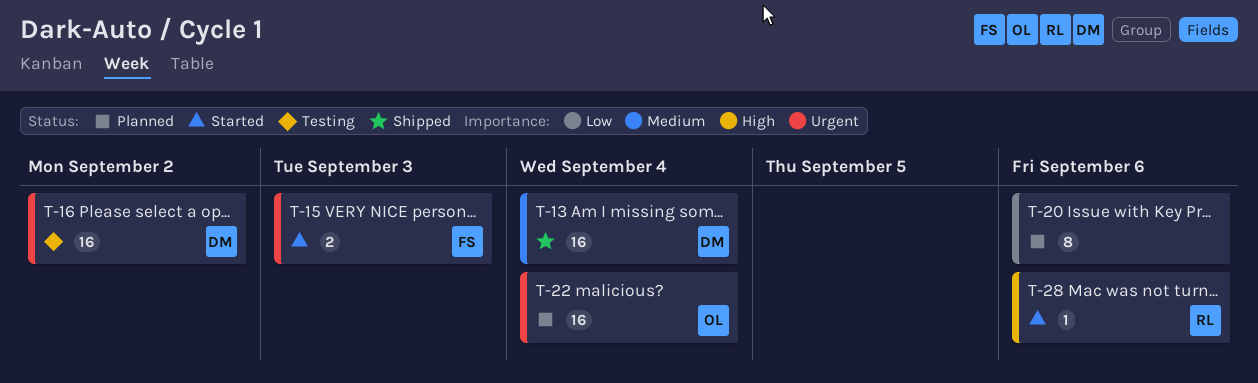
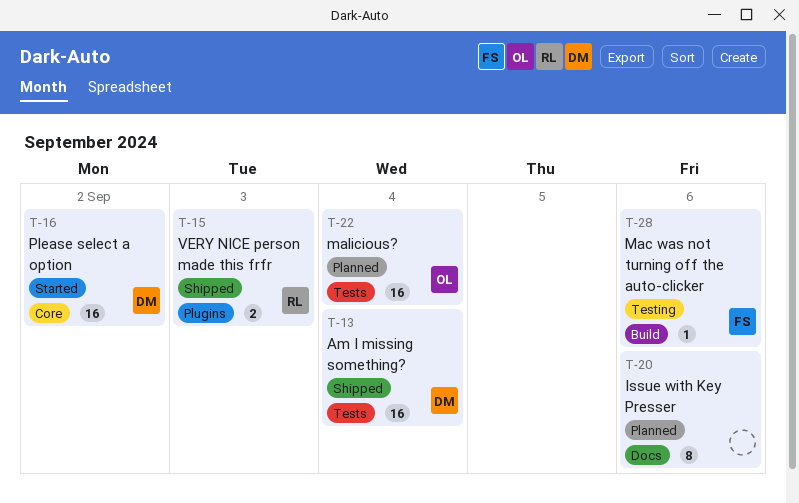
T-15, status: Started -> Shipped
T-15, owner: FS -> RL
T-16, status: Testing -> Started
T-28, status: Started -> Testing
T-28, owner: RL -> FS

